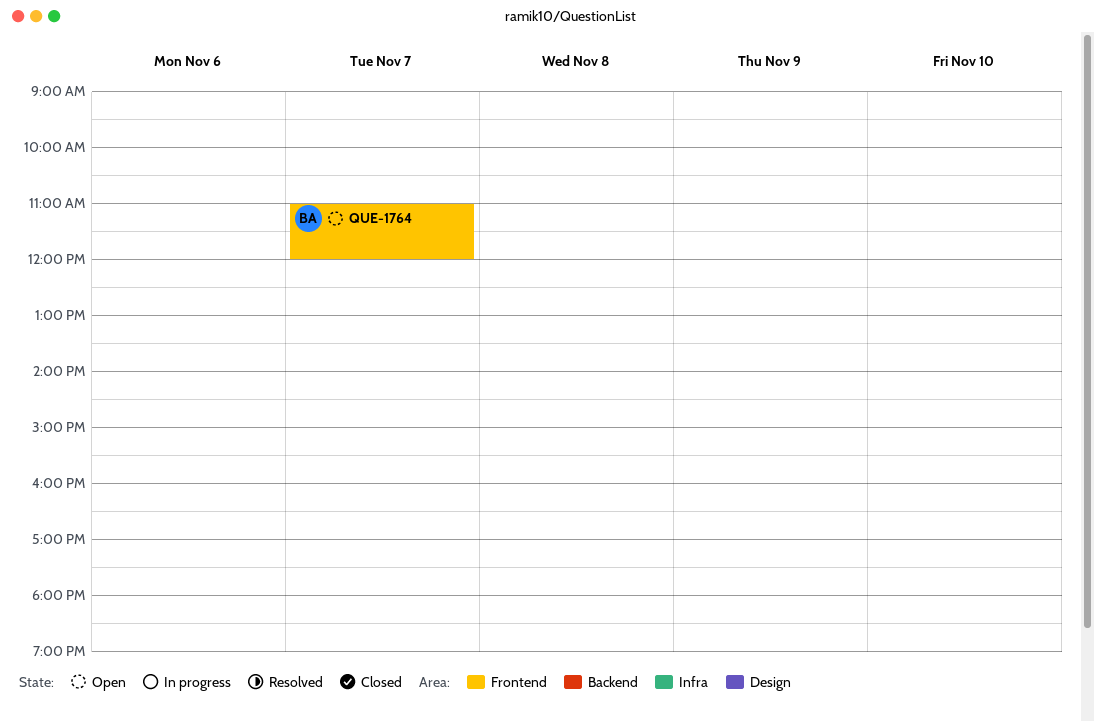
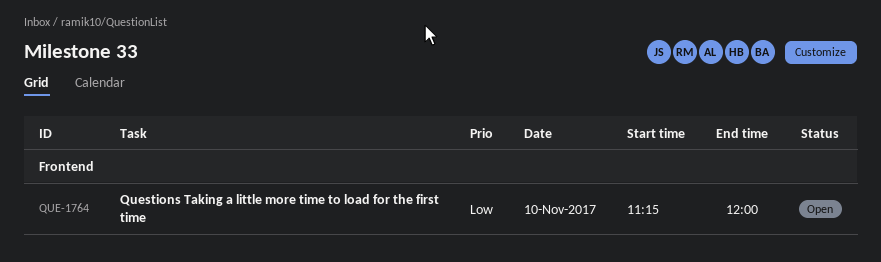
QUE-1764, day: Nov 7 -> Nov 10
QUE-1764, begins: 11:00 -> 11:15

